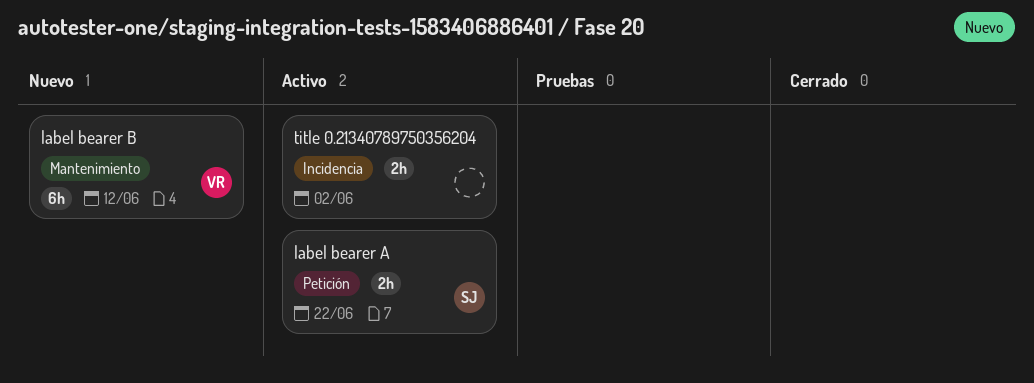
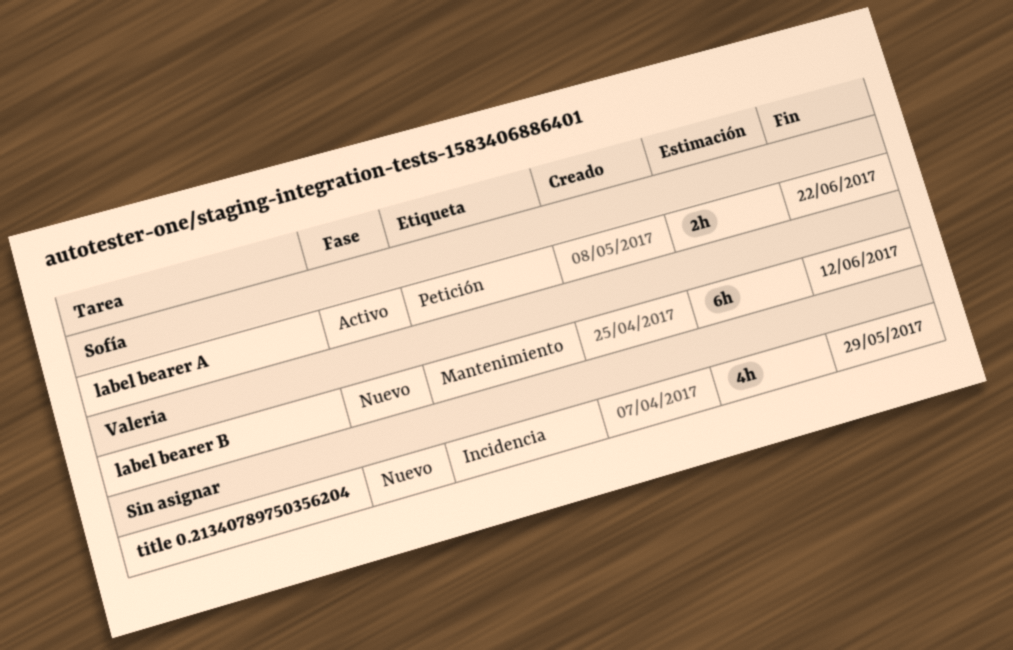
title 0.21340789750356204, status: Activo -> Nuevo
title 0.21340789750356204, estimate: 2h -> 4h
title 0.21340789750356204, due: Jun 2 -> May 29

